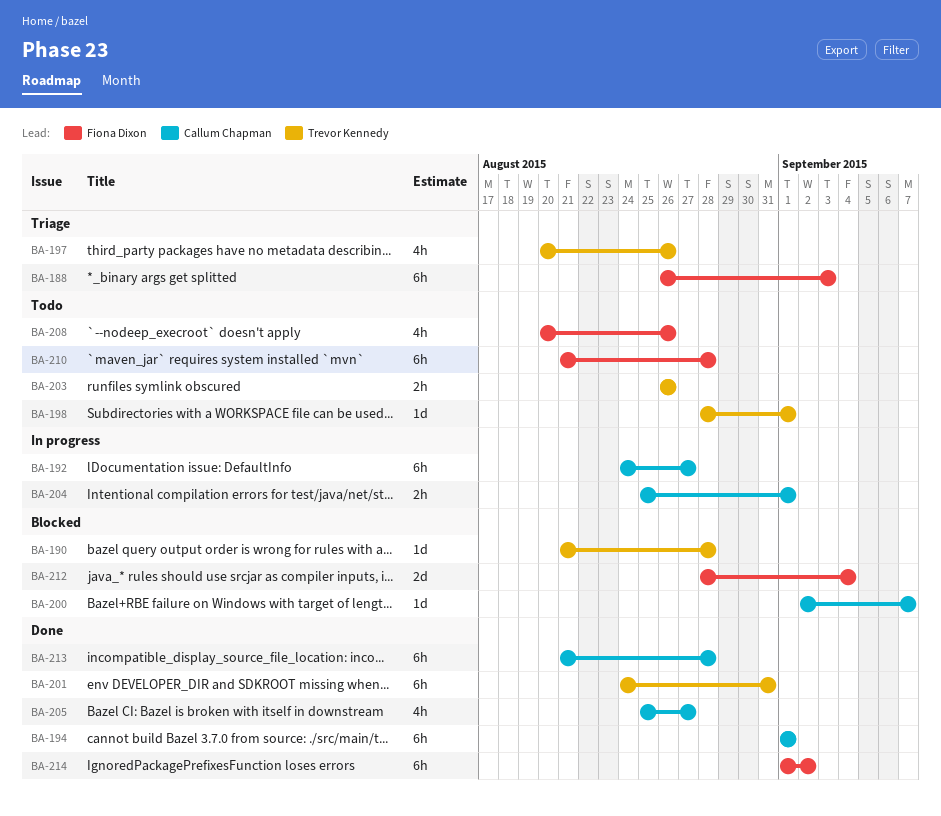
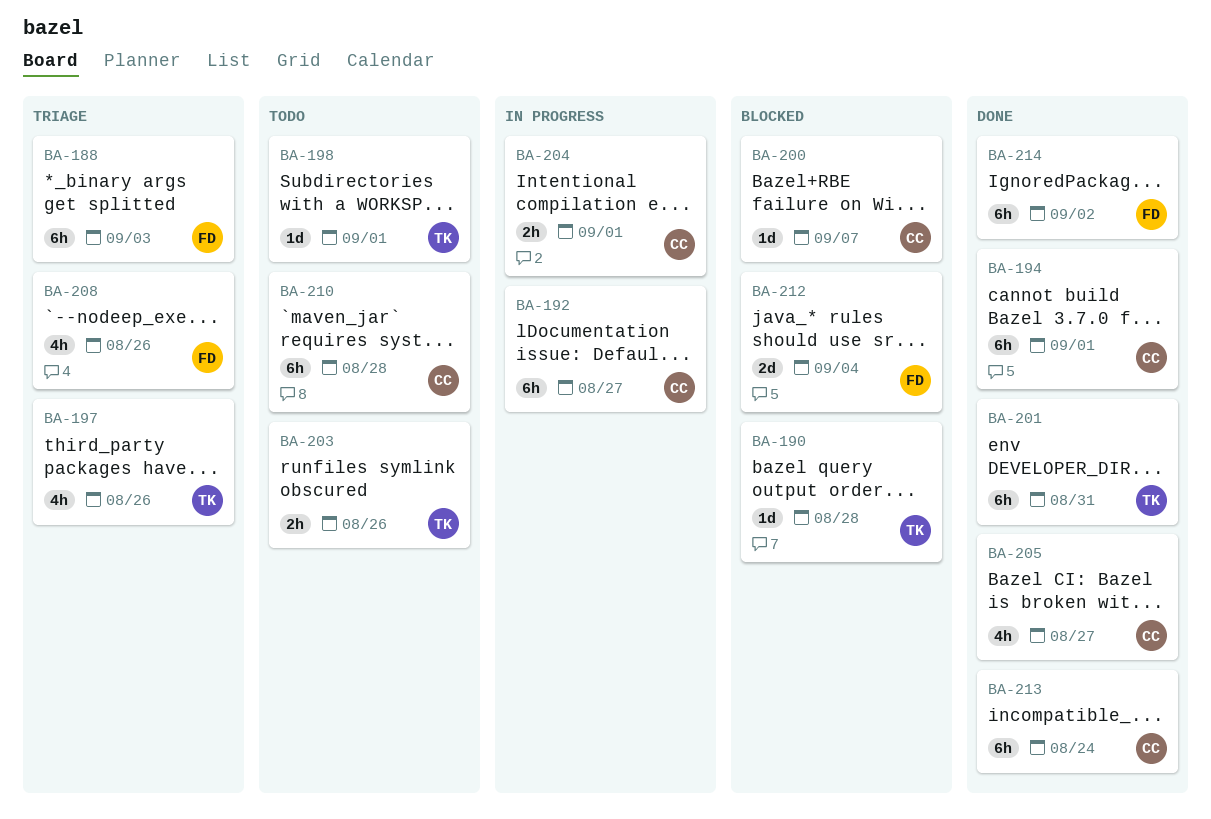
BA-208, status: Todo -> Triage
BA-210, owner: Fiona Dixon -> Callum Chapman
BA-213, due: Aug 28 -> Aug 24

